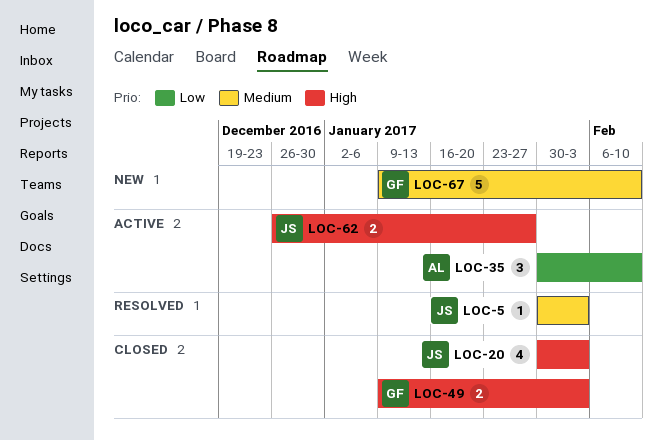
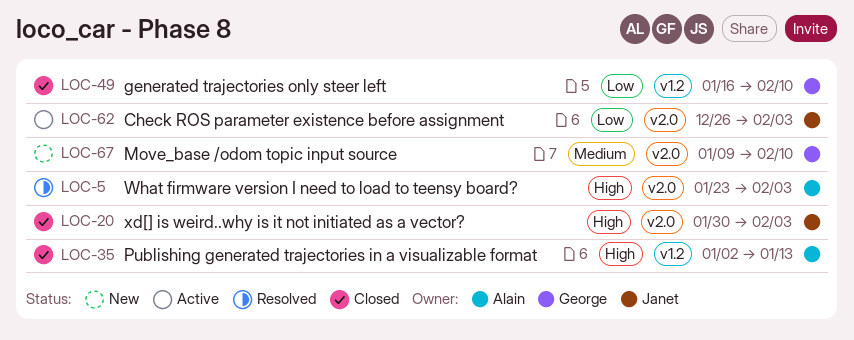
LOC-5, owner: Janet -> Alain
LOC-5, priority: Medium -> High
LOC-5, start: Jan 30 -> Jan 23
LOC-35, status: Active -> Closed
LOC-35, priority: Low -> High
LOC-35, start: Jan 30 -> Jan 2
LOC-35, due: Feb 10 -> Jan 13
LOC-49, priority: High -> Low
LOC-49, start: Jan 9 -> Jan 16
LOC-49, due: Feb 3 -> Feb 10
LOC-62, priority: High -> Low
LOC-62, due: Jan 27 -> Feb 3

